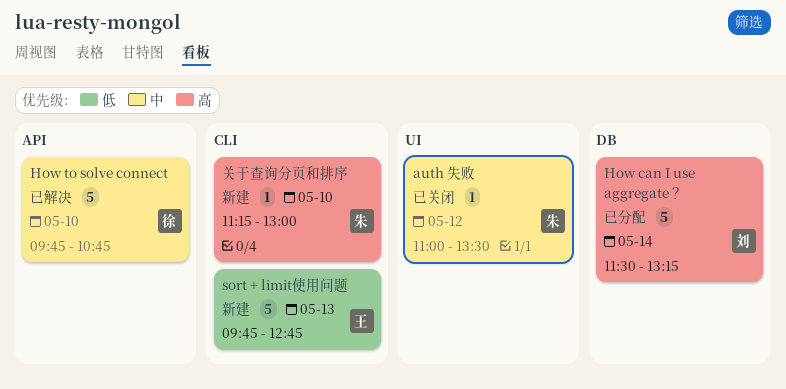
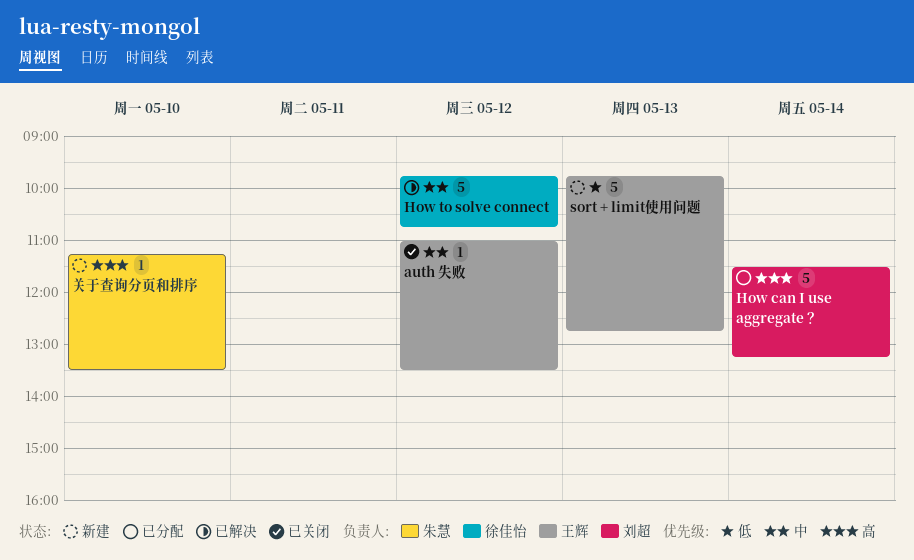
auth 失败, owner: 朱慧 -> 王辉
How to solve connect, day: May 10 -> May 12
关于查询分页和排序, ends: 13:00 -> 13:30

